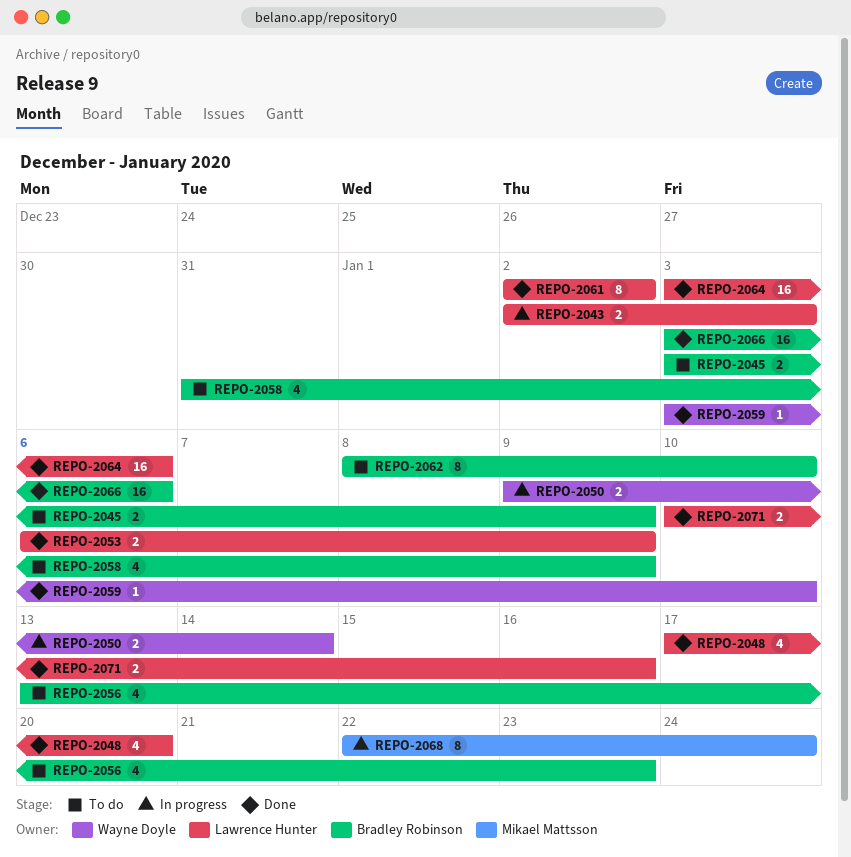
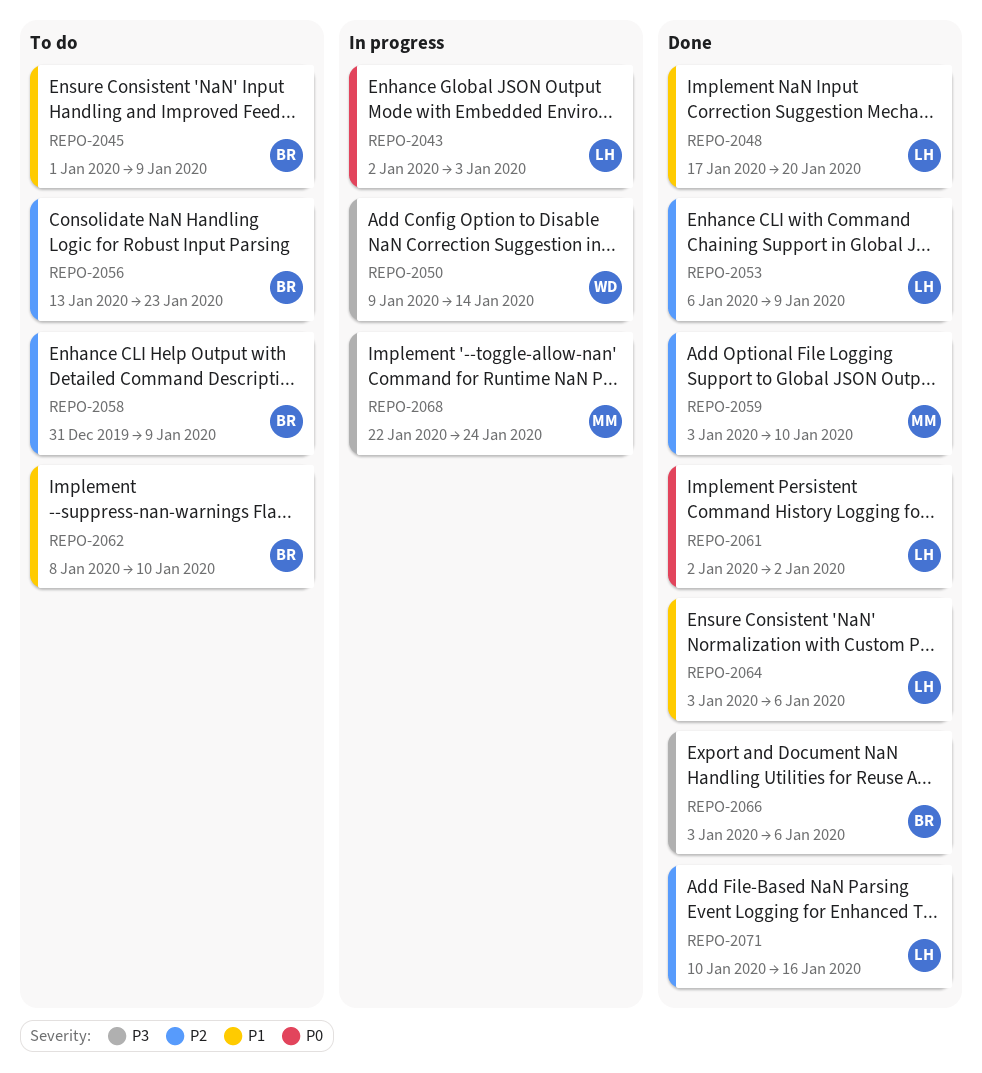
REPO-2045, start: Jan 3 -> Jan 1
REPO-2059, owner: Wayne Doyle -> Mikael Mattsson

